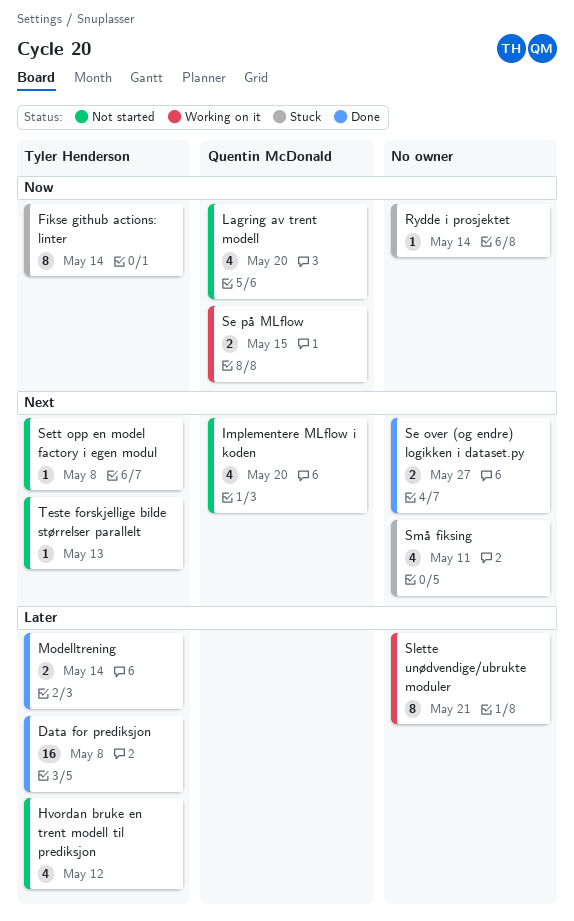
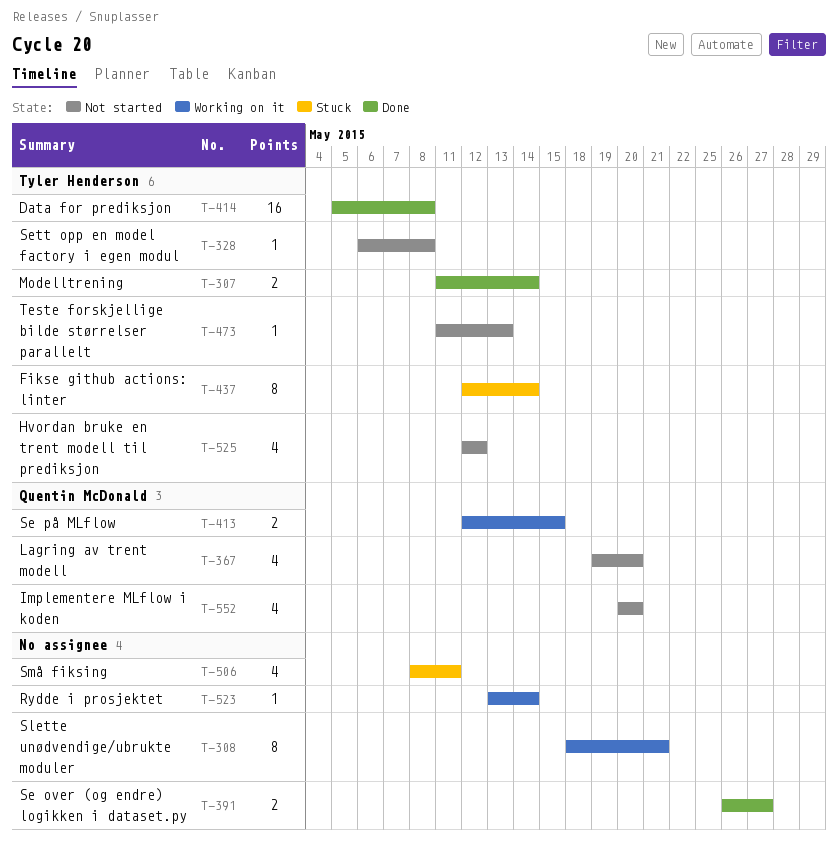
Rydde i prosjektet, status: Stuck -> Working on it

